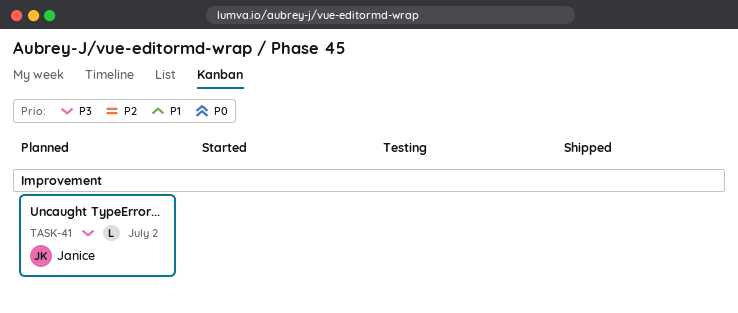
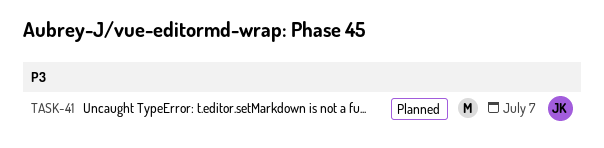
TASK-41, estimate: L -> M
TASK-41, due: Jul 2 -> Jul 7

